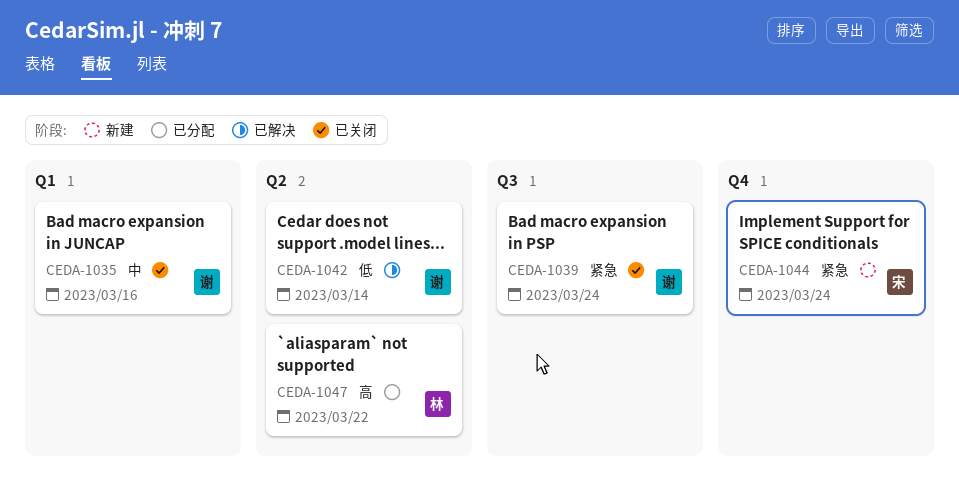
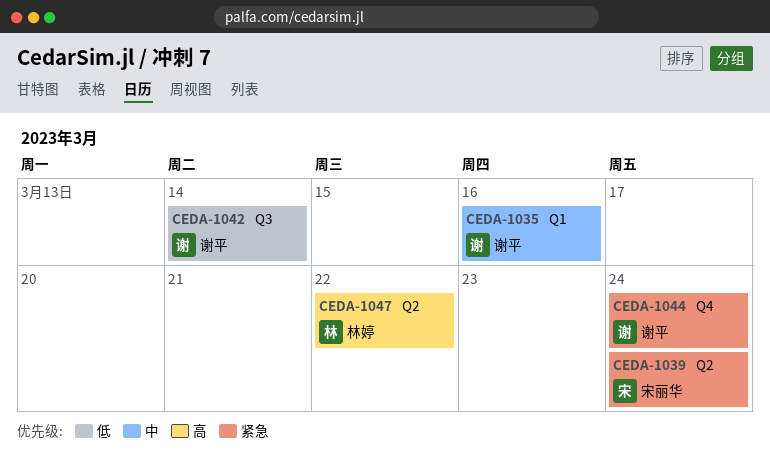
CEDA-1039, owner: 谢平 -> 宋丽华
CEDA-1039, label: Q3 -> Q2
CEDA-1042, label: Q2 -> Q3
CEDA-1044, owner: 宋丽华 -> 谢平

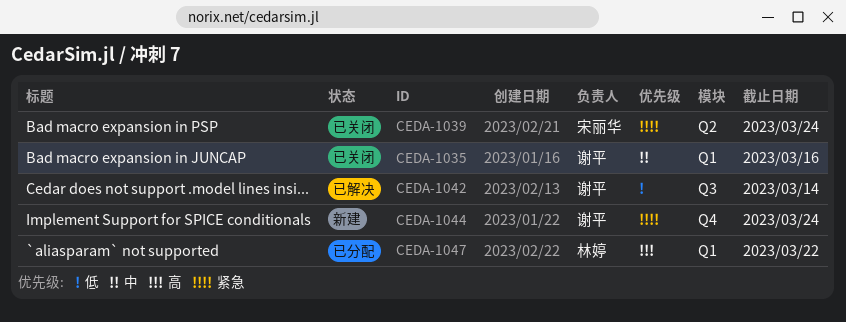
CEDA-1047, label: Q2 -> Q1

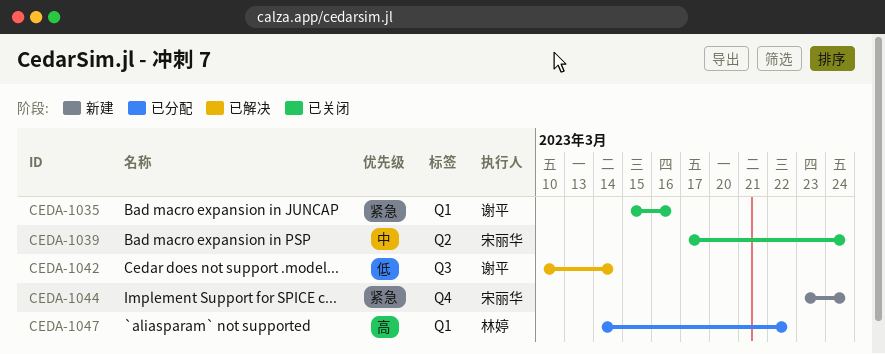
CEDA-1035, priority: 中 -> 紧急
CEDA-1039, priority: 紧急 -> 中
CEDA-1044, owner: 谢平 -> 宋丽华

